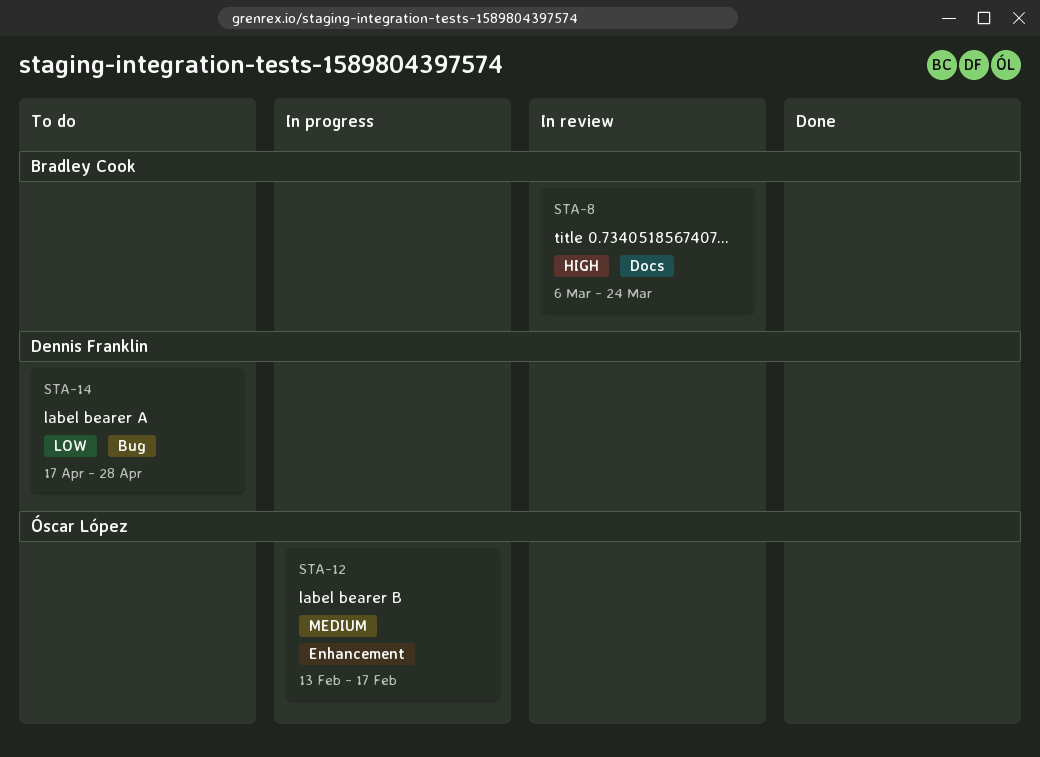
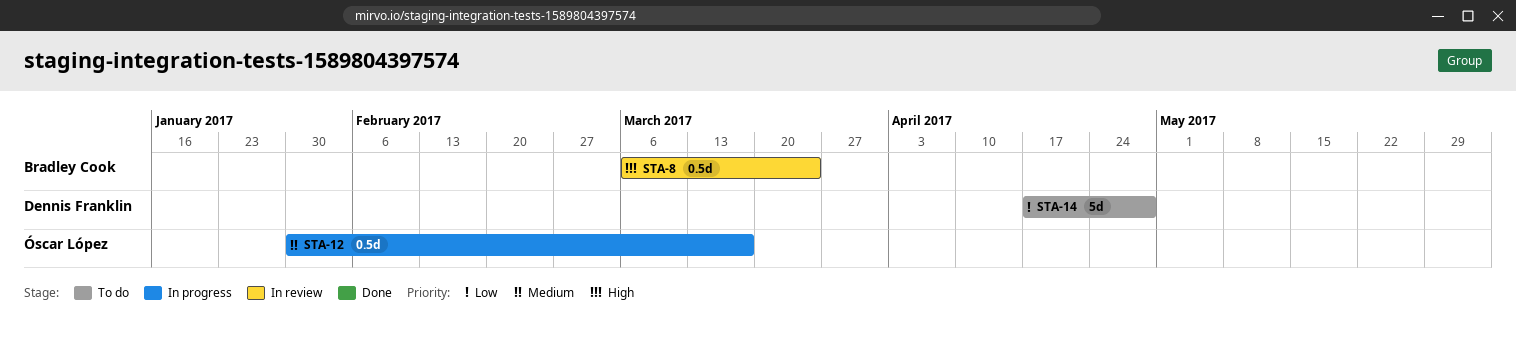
STA-12, start: Feb 13 -> Jan 30
STA-12, due: Feb 17 -> Mar 17

